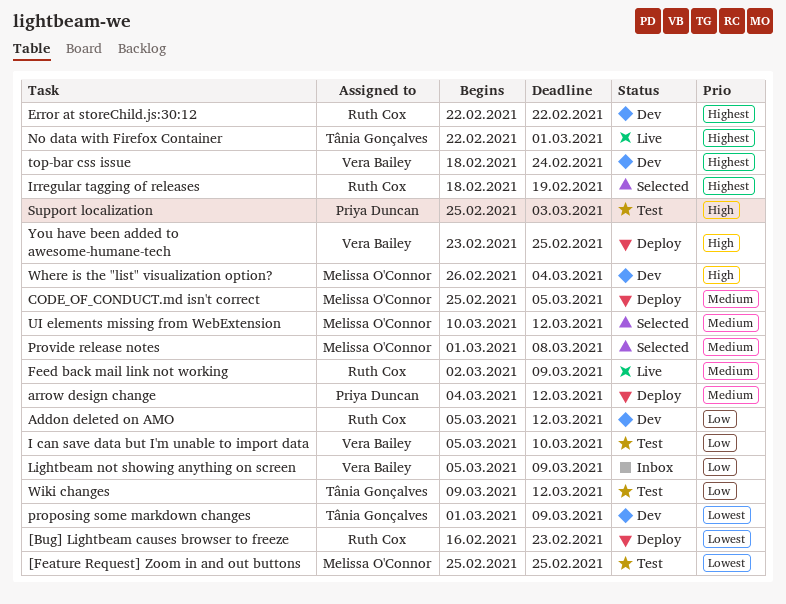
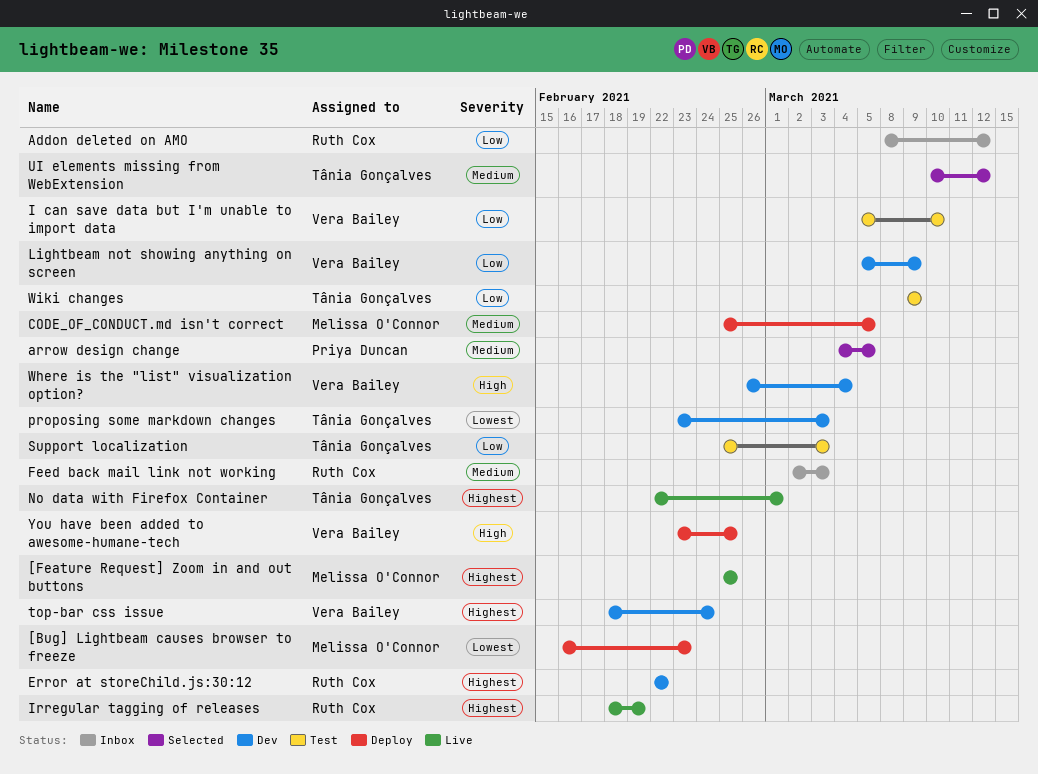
[Bug] Lightbeam causes browser to freeze, owner: Ruth Cox -> Melissa O'Connor
[Feature Request] Zoom in and out buttons, status: Test -> Live
[Feature Request] Zoom in and out buttons, priority: Lowest -> Highest
Addon deleted on AMO, status: Dev -> Inbox
Addon deleted on AMO, start: Mar 5 -> Mar 8
arrow design change, status: Deploy -> Selected
arrow design change, due: Mar 12 -> Mar 5
Feed back mail link not working, status: Live -> Inbox
Feed back mail link not working, due: Mar 9 -> Mar 3
Irregular tagging of releases, status: Selected -> Live
Lightbeam not showing anything on screen, status: Inbox -> Dev
proposing some markdown changes, start: Mar 1 -> Feb 23
proposing some markdown changes, due: Mar 9 -> Mar 3
Provide release notes: present -> none
Support localization, owner: Priya Duncan -> Tânia Gonçalves
Support localization, priority: High -> Low
UI elements missing from WebExtension, owner: Melissa O'Connor -> Tânia Gonçalves
Where is the "list" visualization option?, owner: Melissa O'Connor -> Vera Bailey
Wiki changes, due: Mar 12 -> Mar 9

